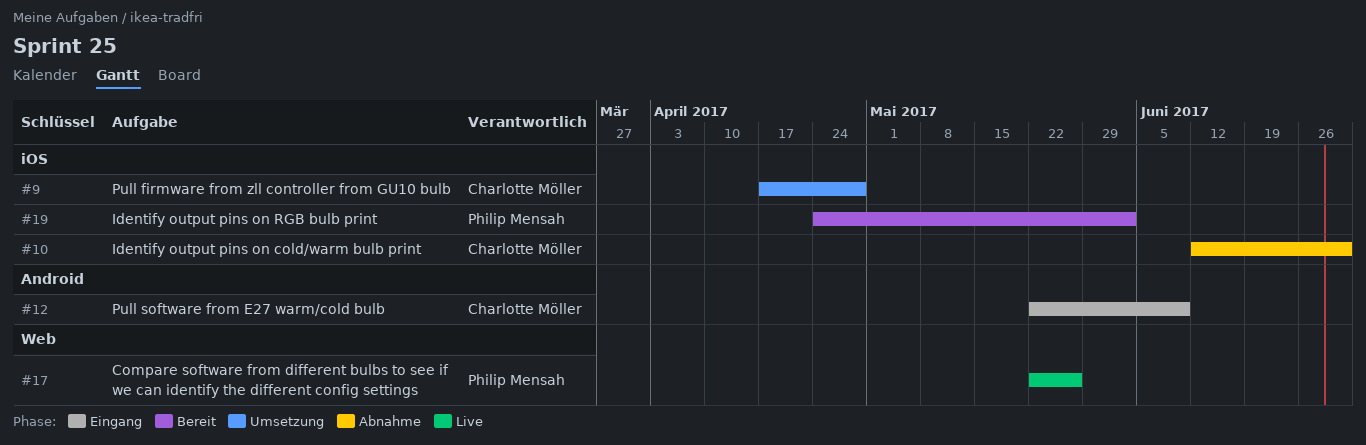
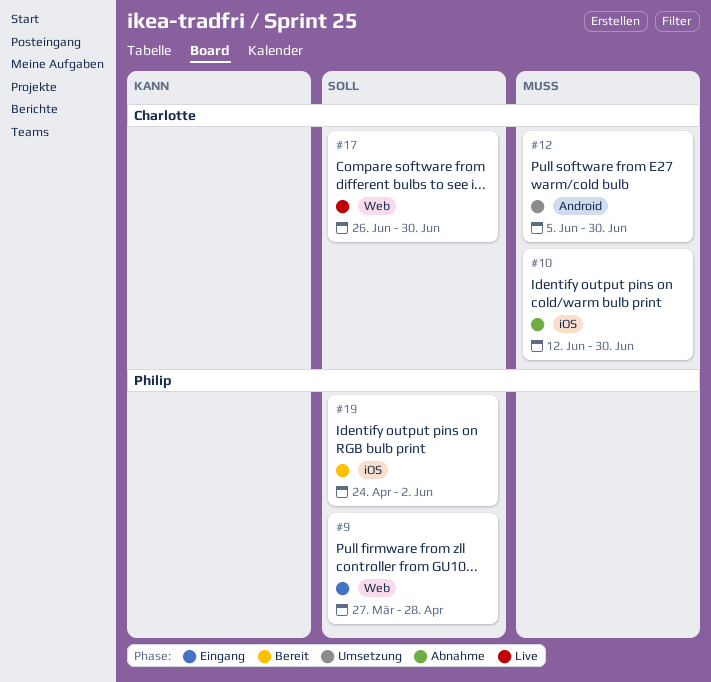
#9, status: Umsetzung -> Eingang
#9, owner: Charlotte Möller -> Philip Mensah
#9, label: iOS -> Web
#9, start: Apr 17 -> Mar 27
#12, status: Eingang -> Umsetzung
#12, start: May 22 -> Jun 5
#12, due: Jun 9 -> Jun 30
#17, owner: Philip Mensah -> Charlotte Möller
#17, start: May 22 -> Jun 26
#17, due: May 26 -> Jun 30

